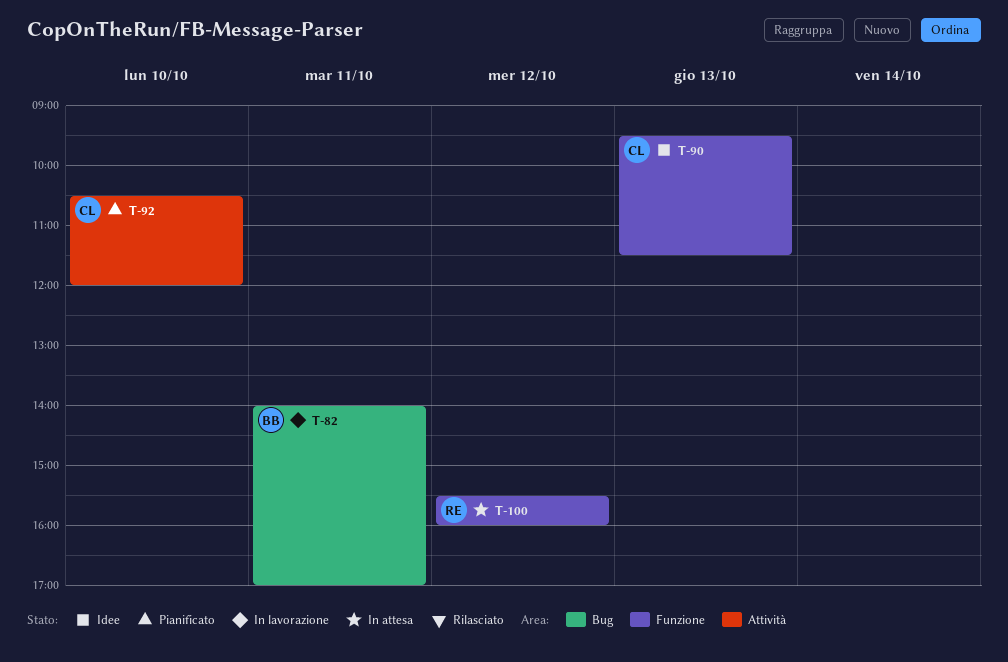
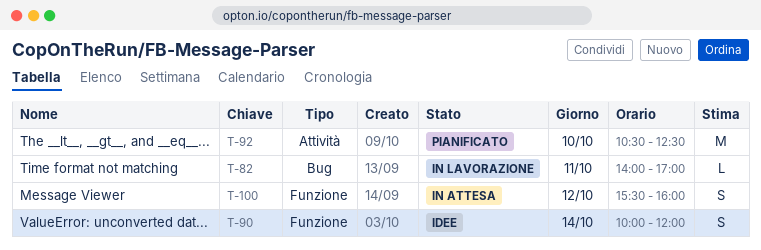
T-90, day: Oct 13 -> Oct 14
T-90, begins: 09:30 -> 10:00
T-90, ends: 11:30 -> 12:00
T-92, ends: 12:00 -> 12:30

